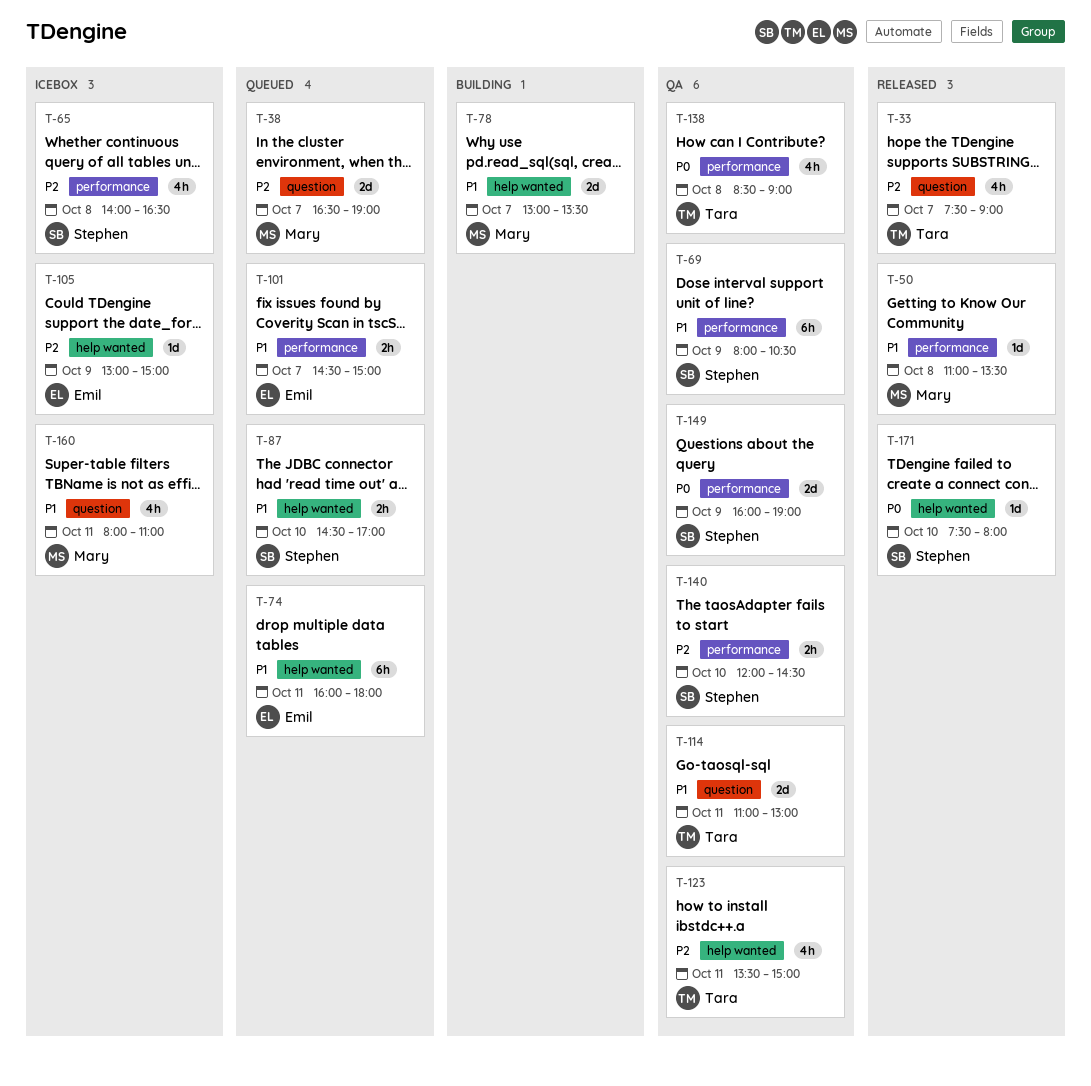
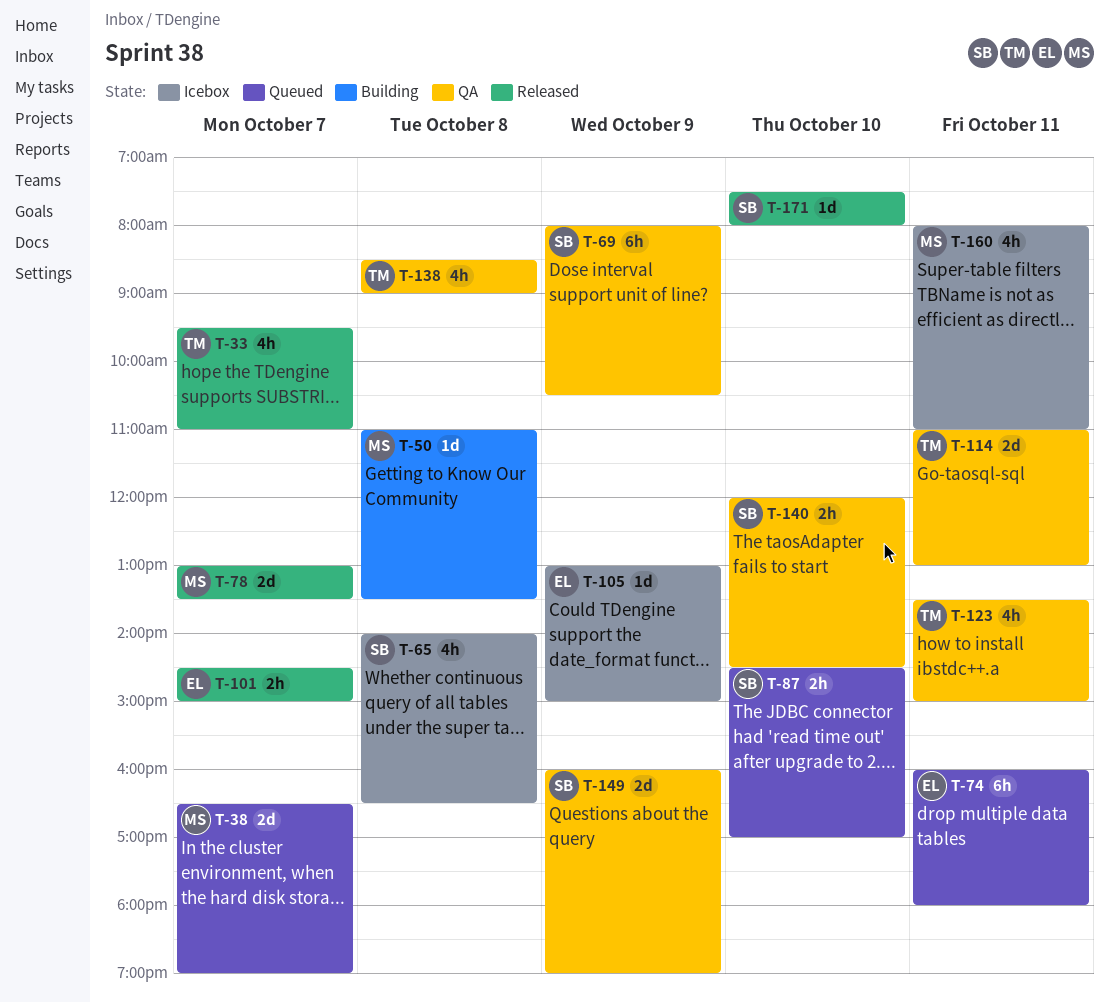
T-33, begins: 07:30 -> 09:30
T-33, ends: 09:00 -> 11:00
T-50, status: Released -> Building
T-78, status: Building -> Released
T-101, status: Queued -> Released

